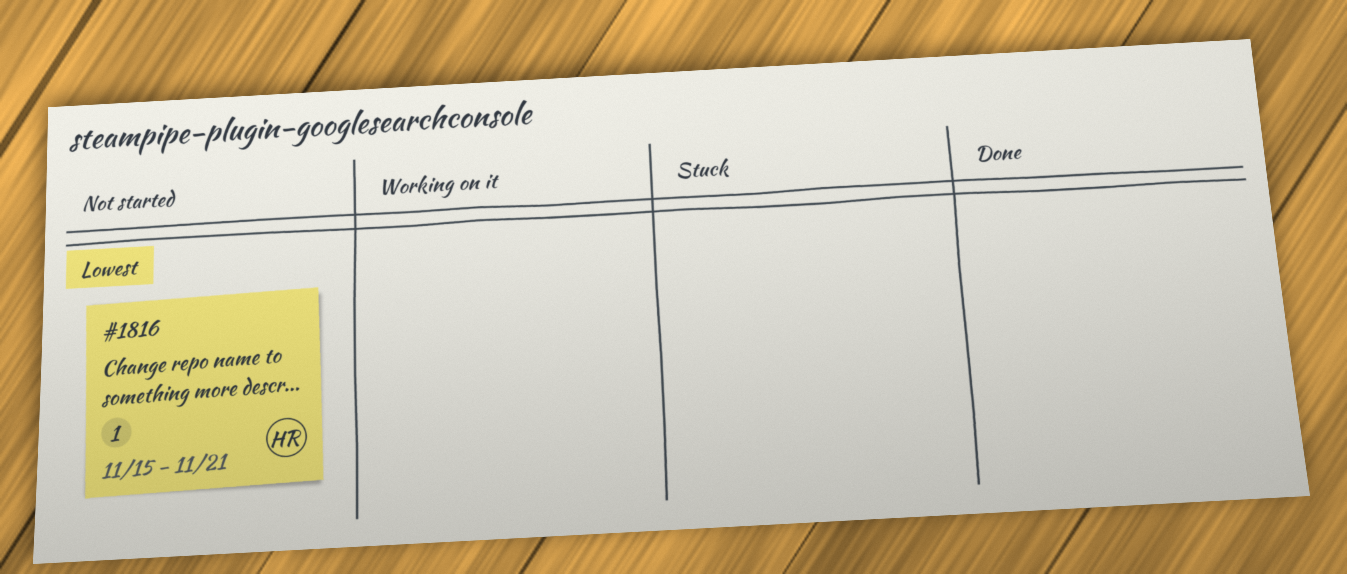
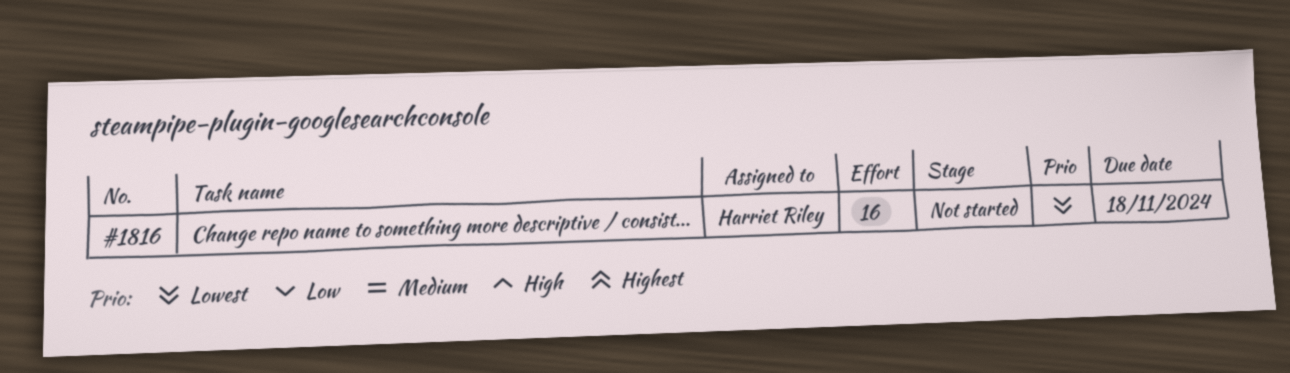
#1816, estimate: 1 -> 16
#1816, due: Nov 21 -> Nov 18

